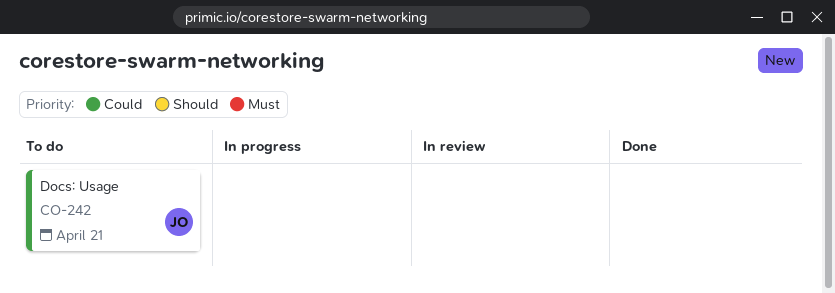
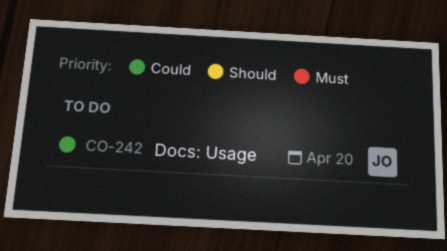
CO-242, due: Apr 21 -> Apr 20

